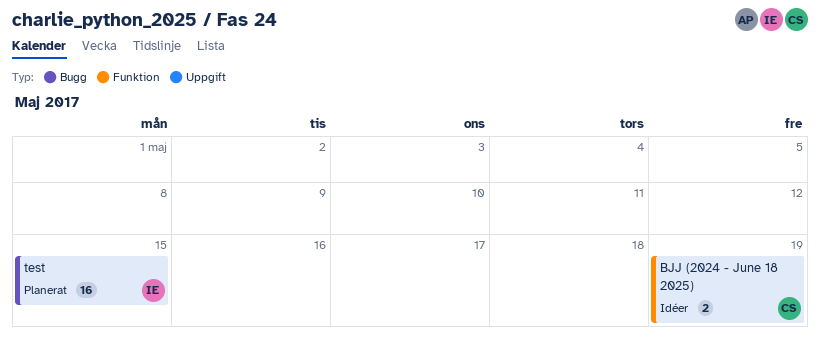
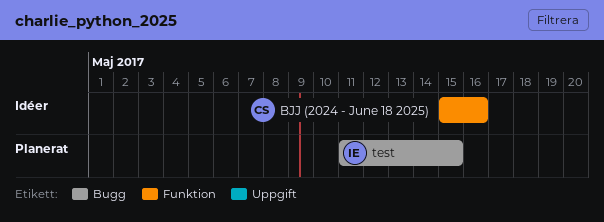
BJJ (2024 - June 18 2025), due: May 19 -> May 16

